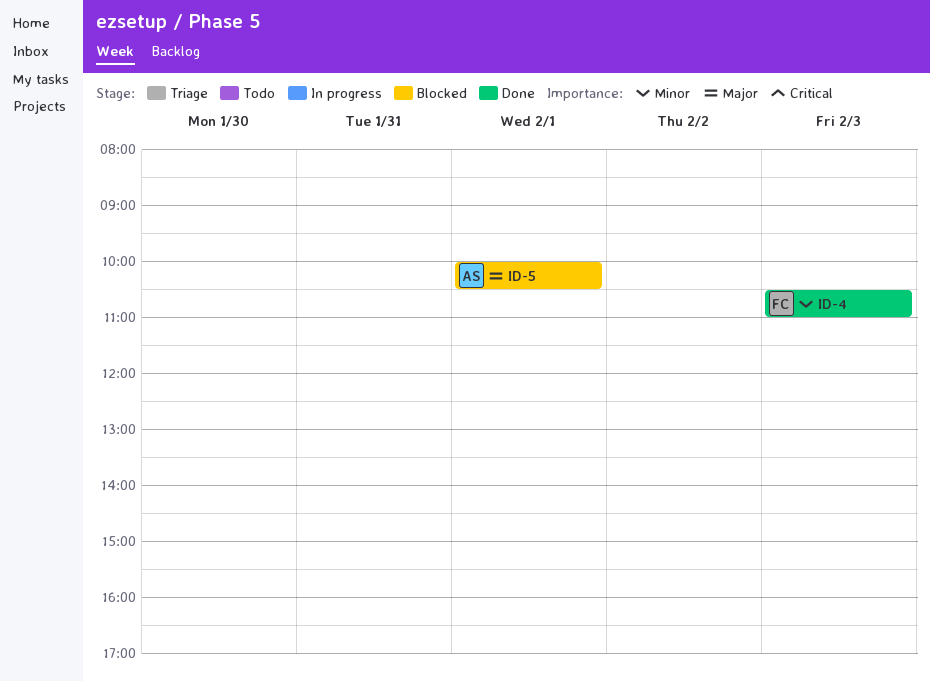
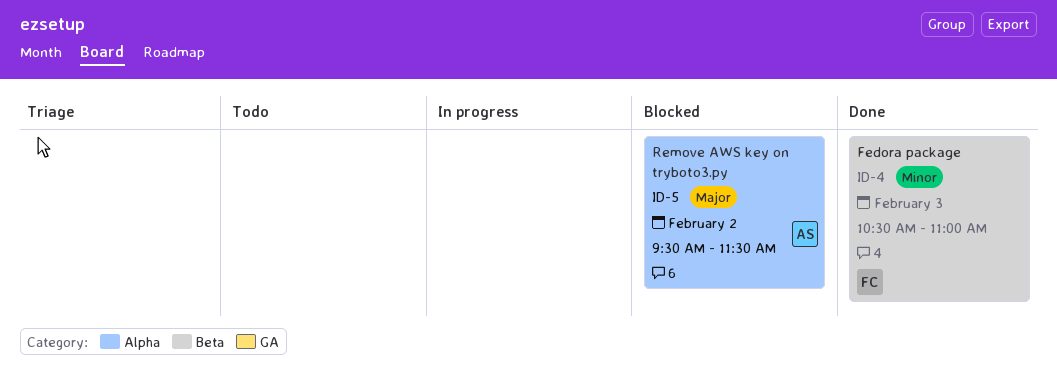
ID-5, day: Feb 1 -> Feb 2
ID-5, begins: 10:00 -> 09:30
ID-5, ends: 10:30 -> 11:30

